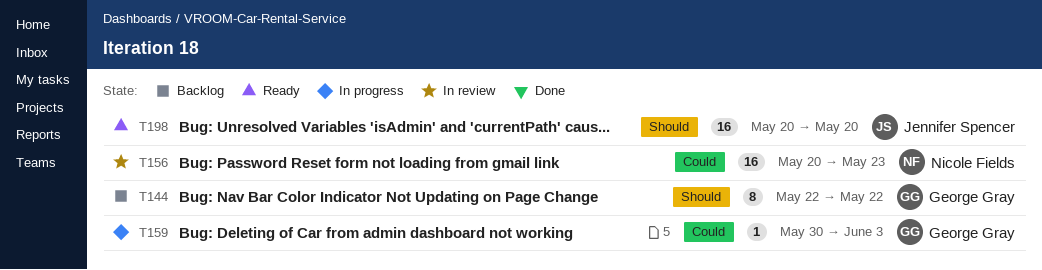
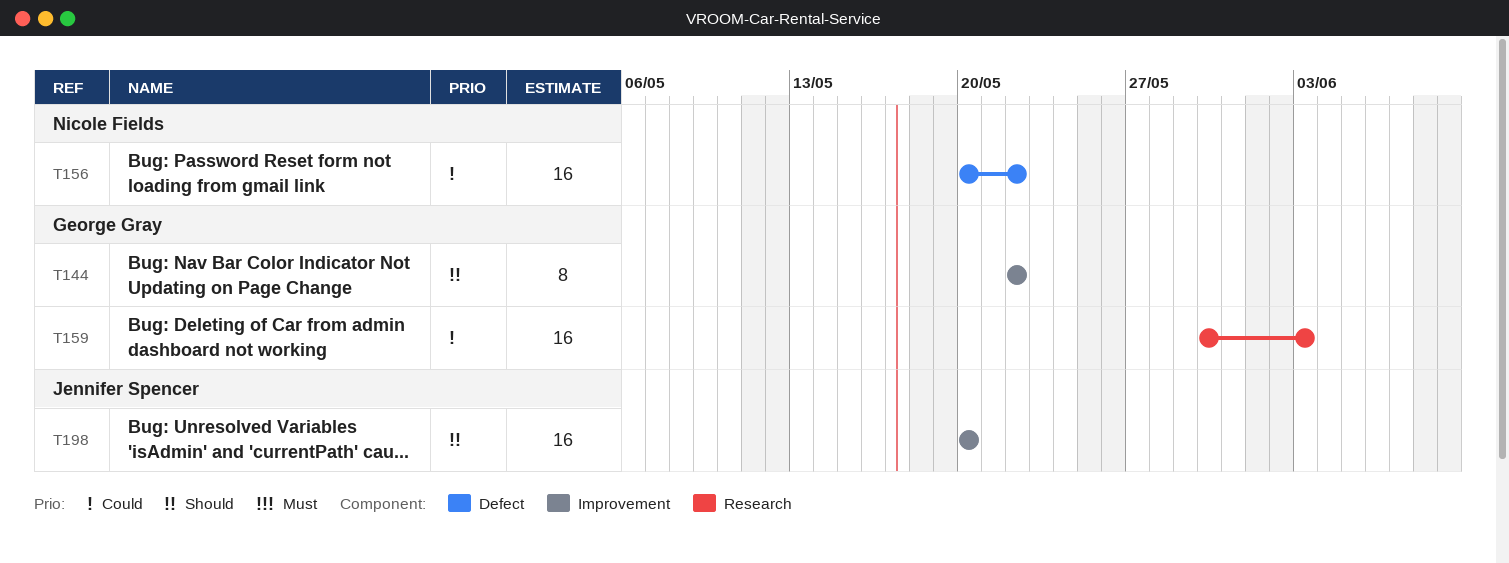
T156, due: May 23 -> May 22
T159, estimate: 1 -> 16

